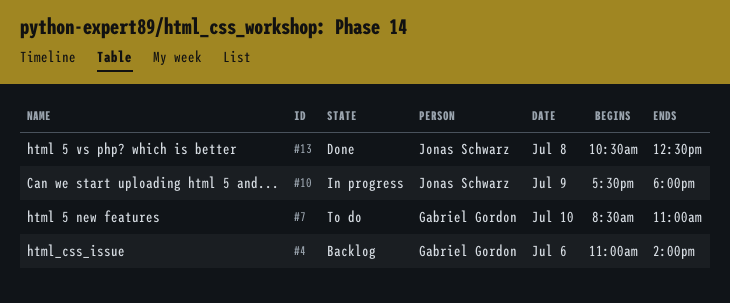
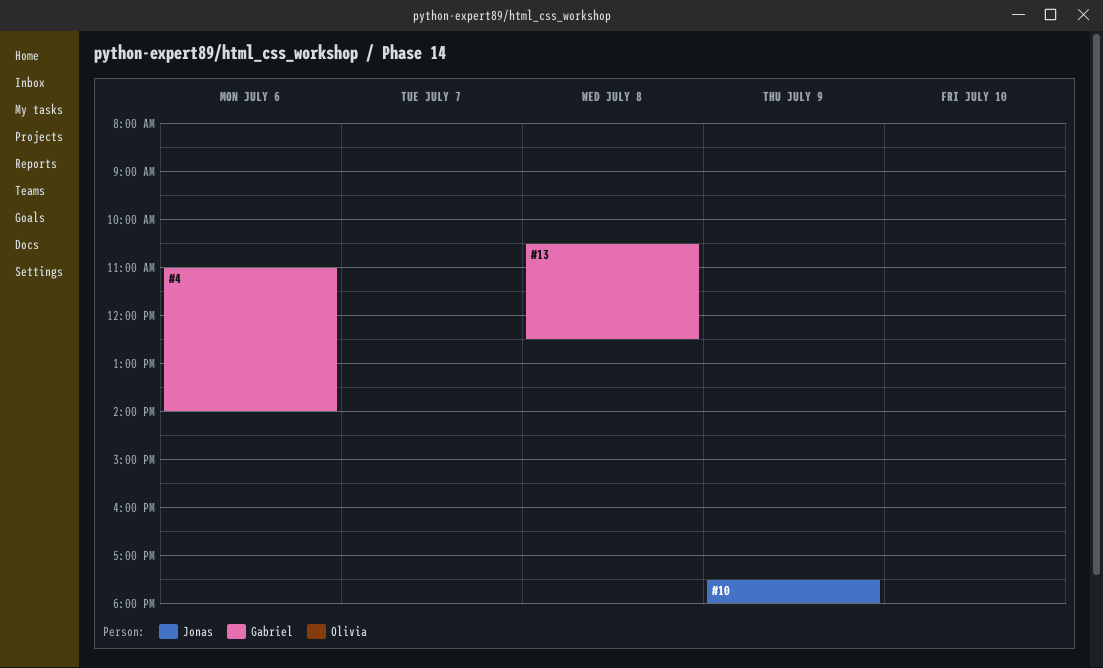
#7: present -> none
#13, owner: Jonas Schwarz -> Gabriel Gordon

